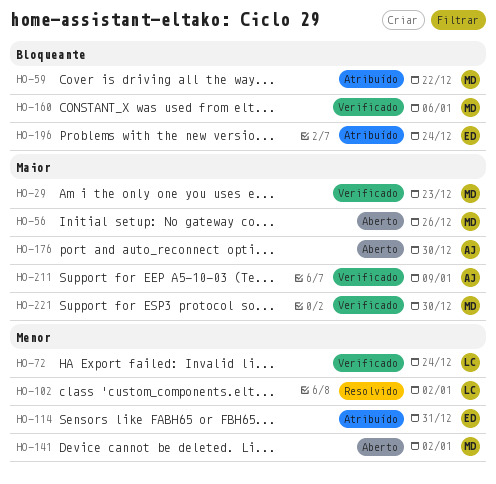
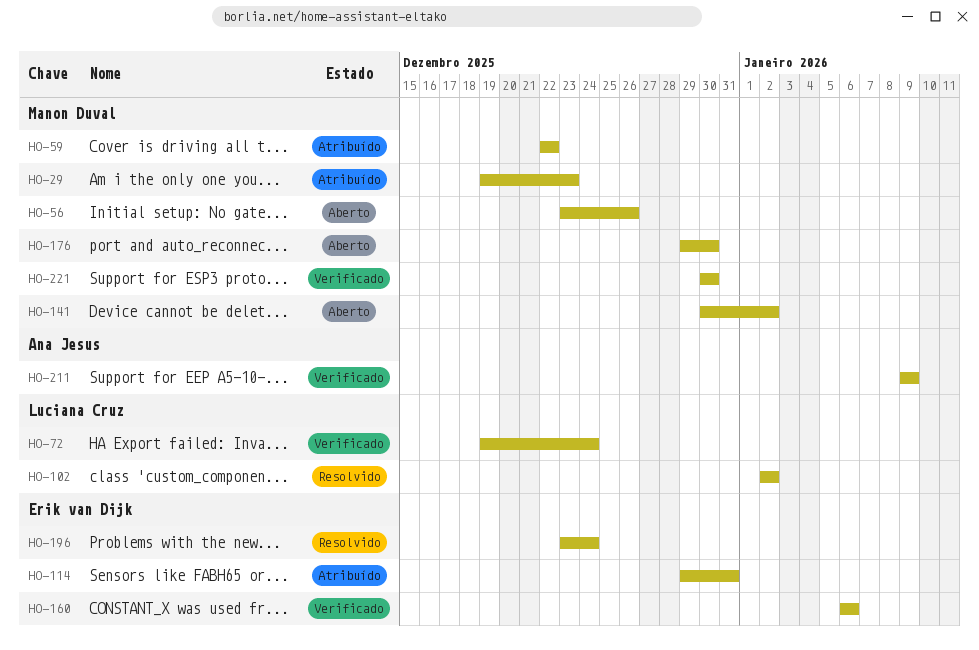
HO-29, status: Verificado -> Atribuído
HO-160, owner: Manon Duval -> Erik van Dijk
HO-176, owner: Ana Jesus -> Manon Duval
HO-196, status: Atribuído -> Resolvido

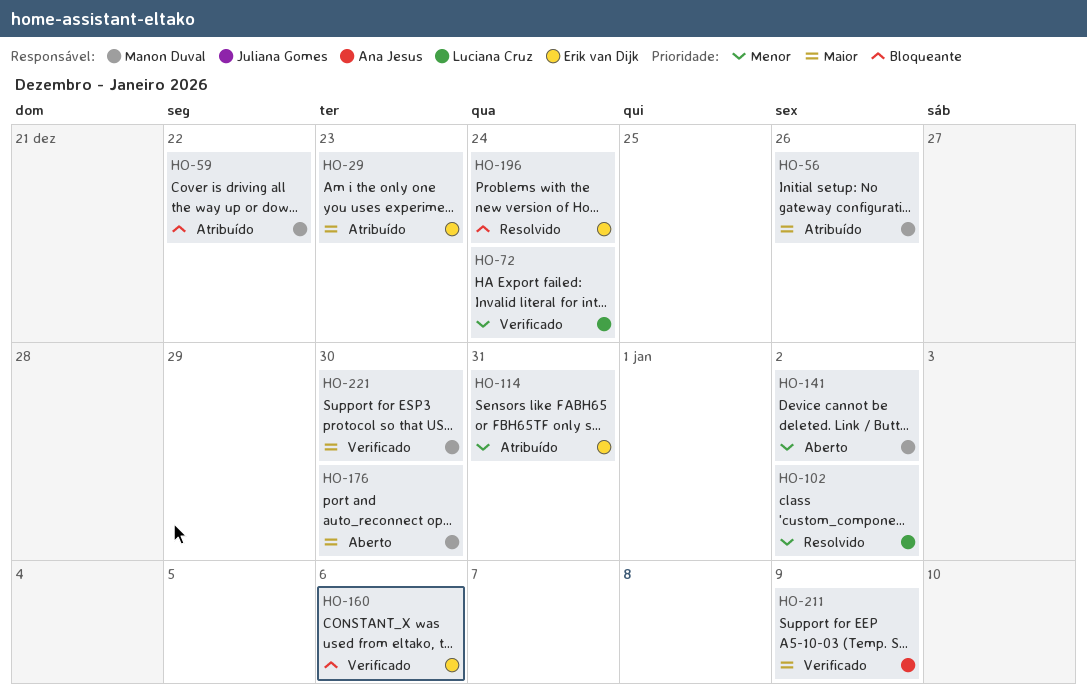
HO-29, owner: Manon Duval -> Erik van Dijk
HO-56, status: Aberto -> Atribuído

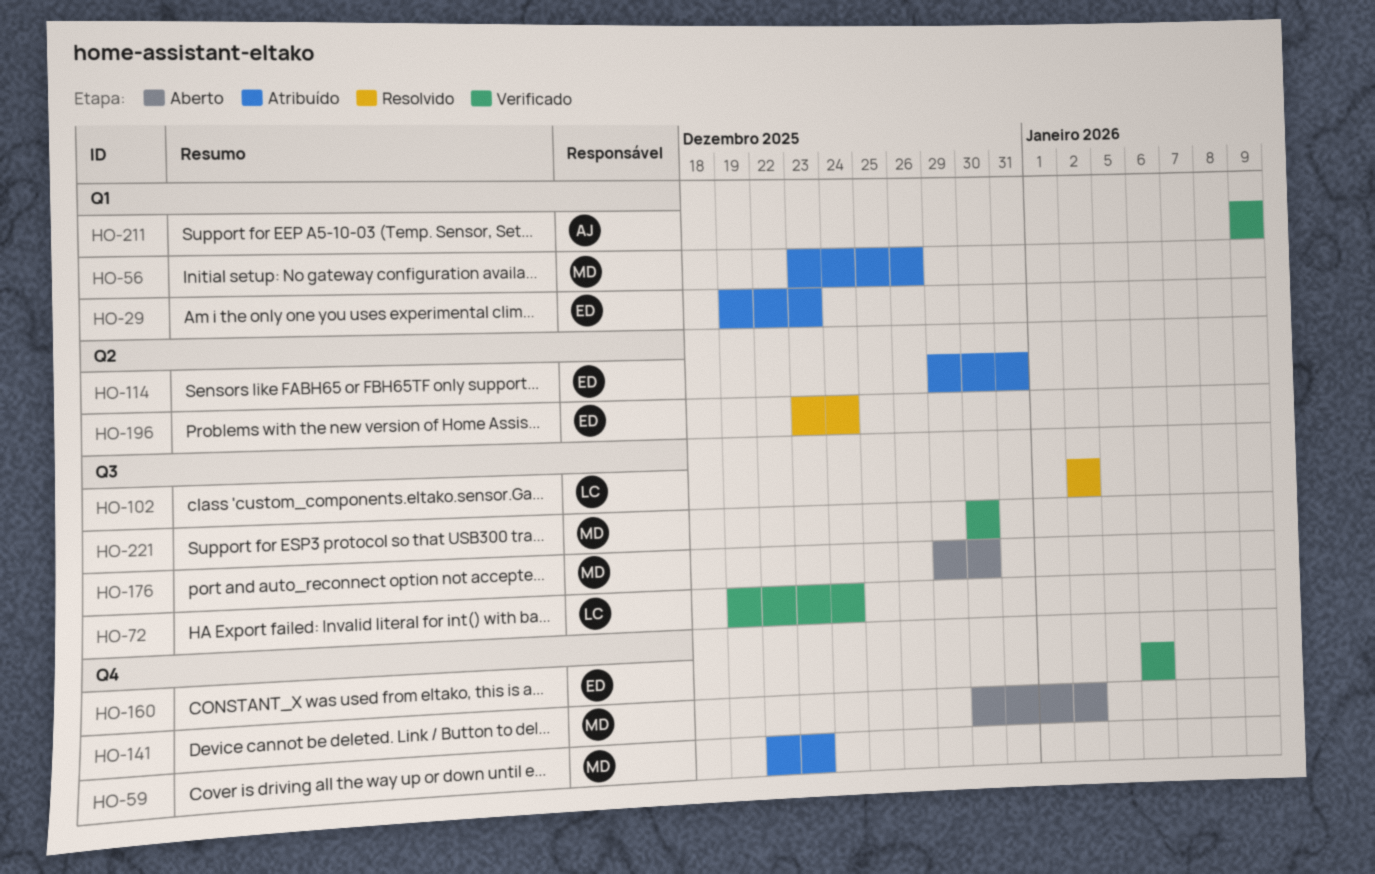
HO-59, due: Dec 22 -> Dec 23

